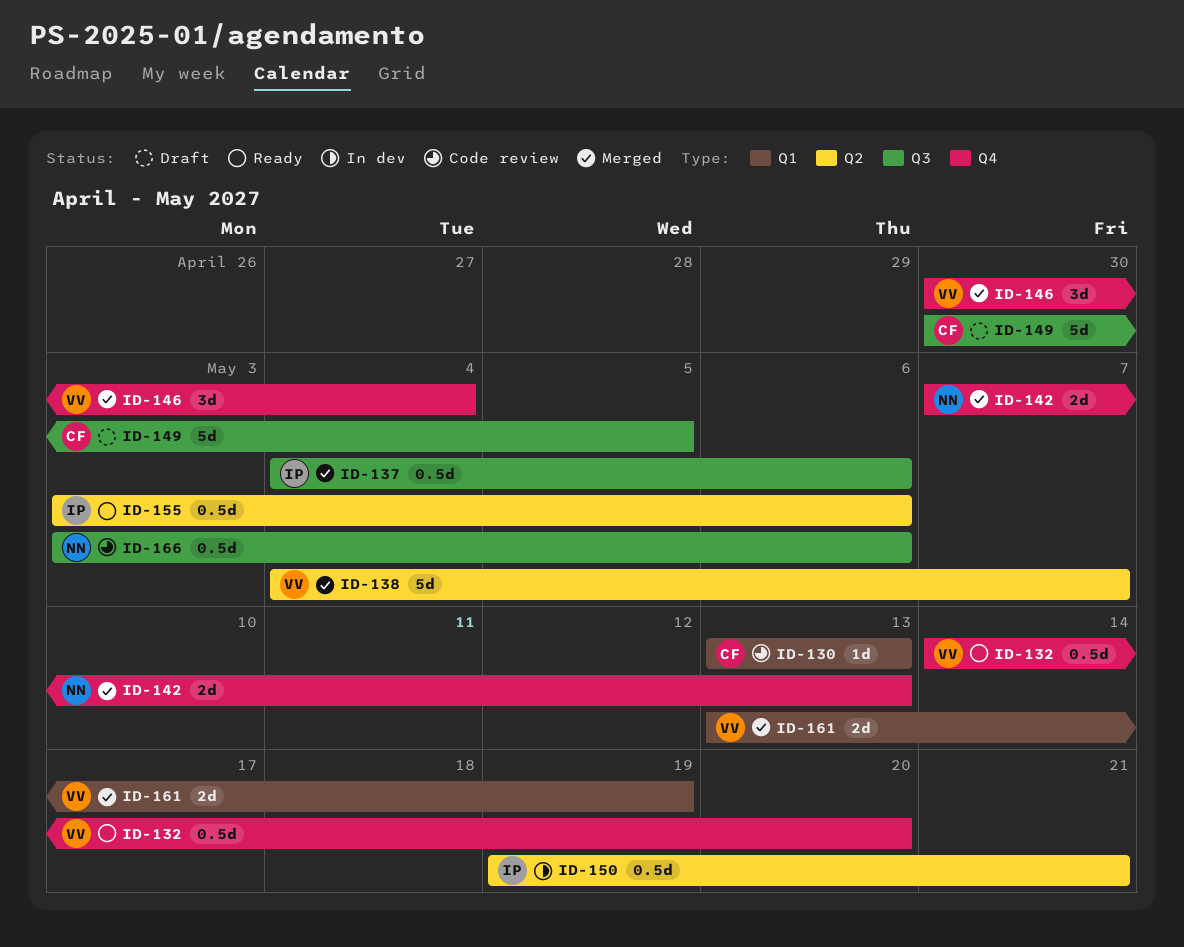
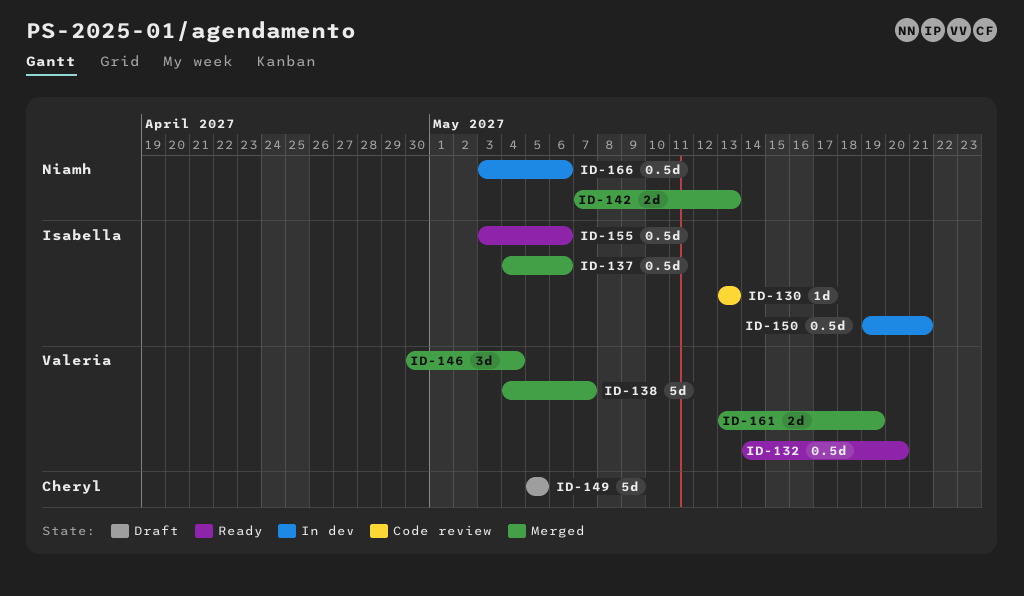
ID-130, owner: Cheryl -> Isabella
ID-149, start: Apr 30 -> May 5
ID-166, status: Code review -> In dev

